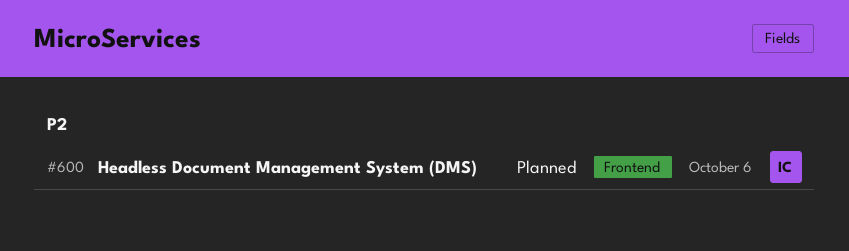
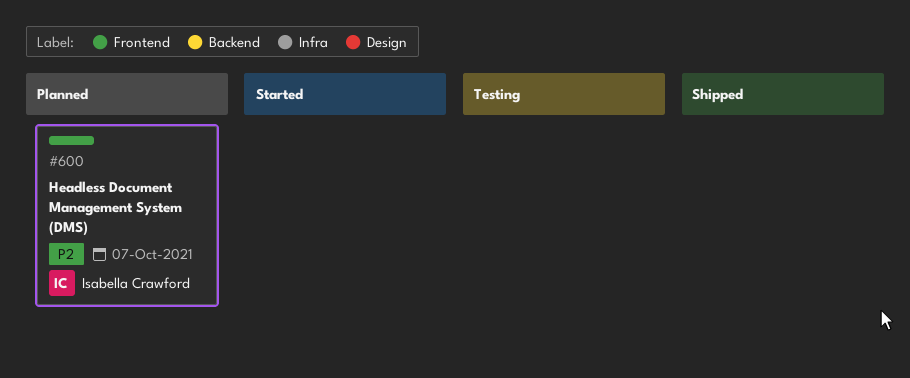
#600, due: Oct 6 -> Oct 7

